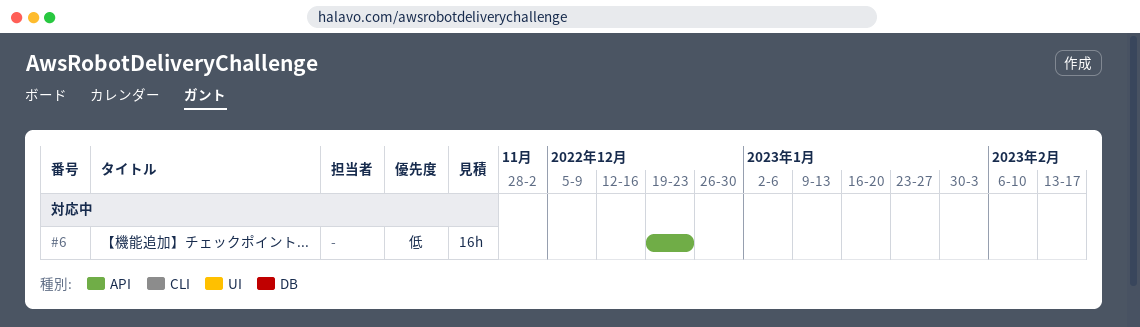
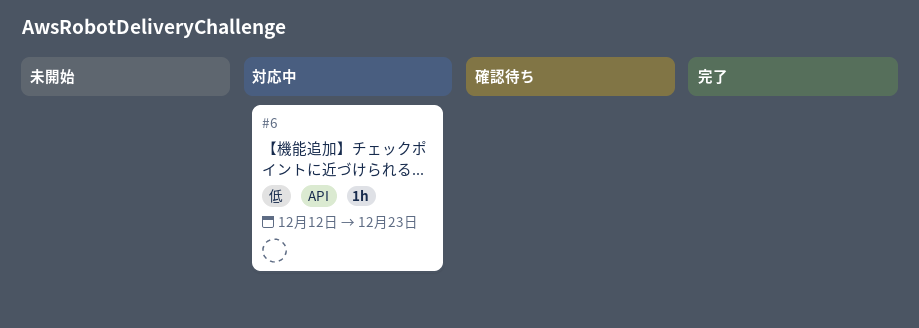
#6, estimate: 16h -> 1h
#6, start: Dec 19 -> Dec 12

